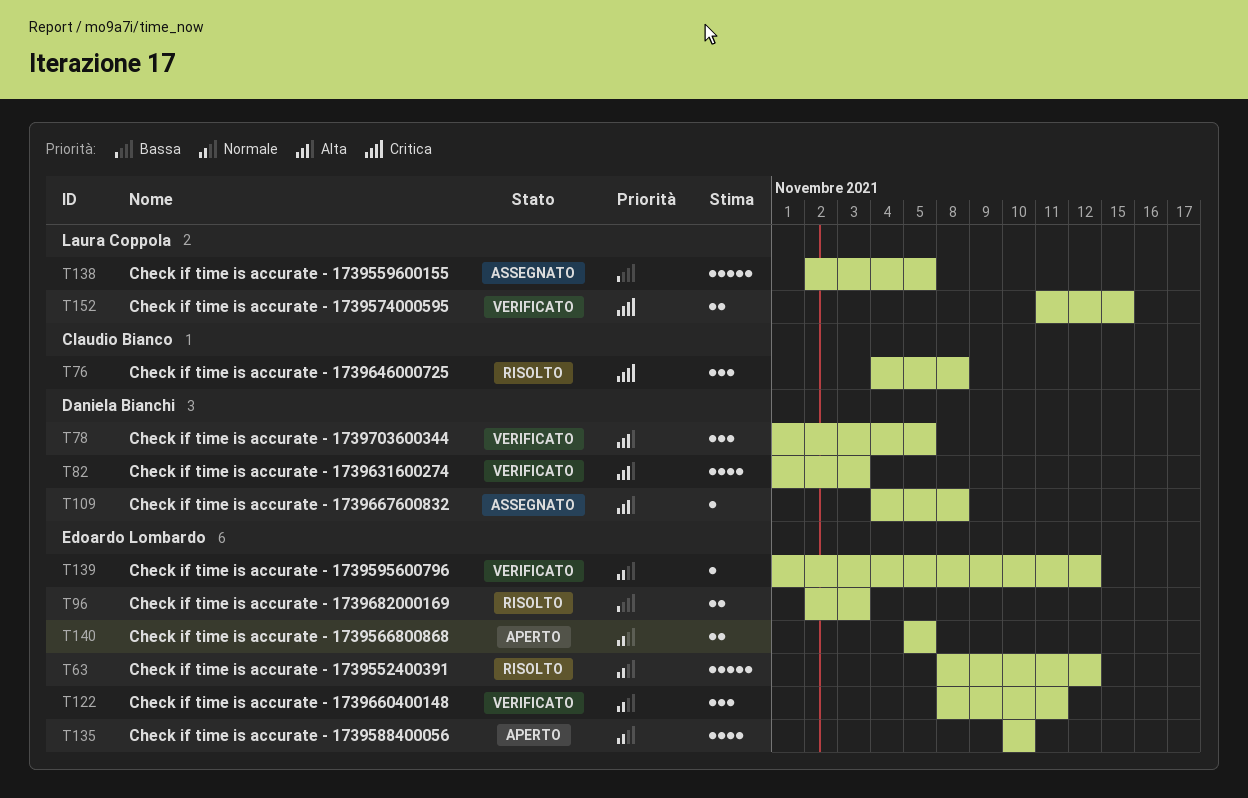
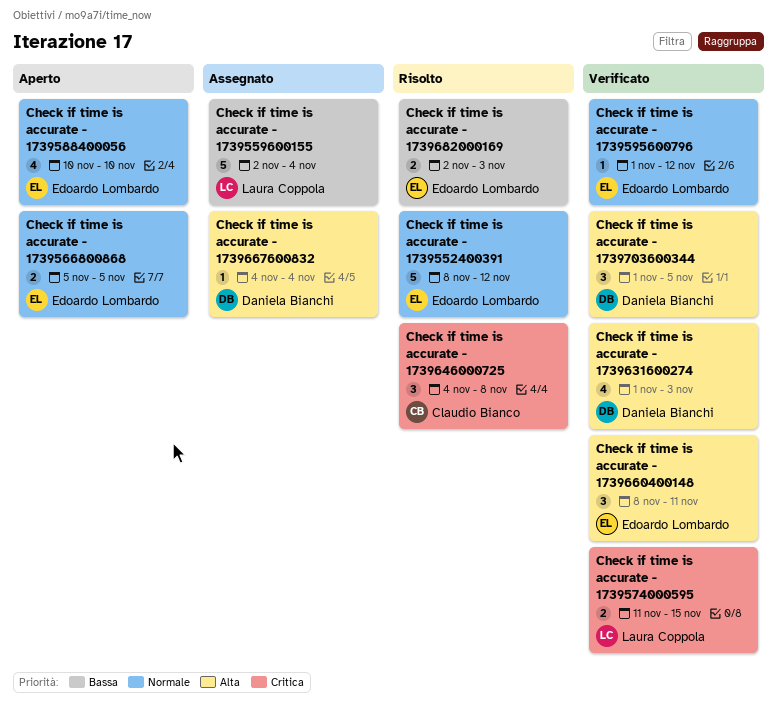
Check if time is accurate - 1739559600155, due: Nov 5 -> Nov 4
Check if time is accurate - 1739660400148, priority: Normale -> Alta
Check if time is accurate - 1739667600832, due: Nov 8 -> Nov 4

